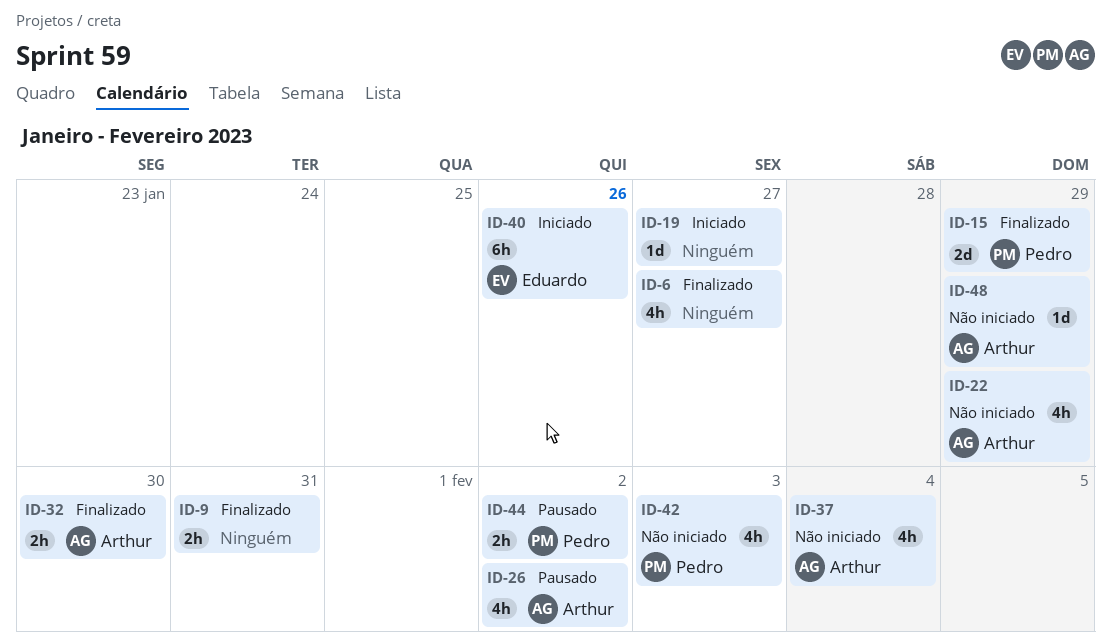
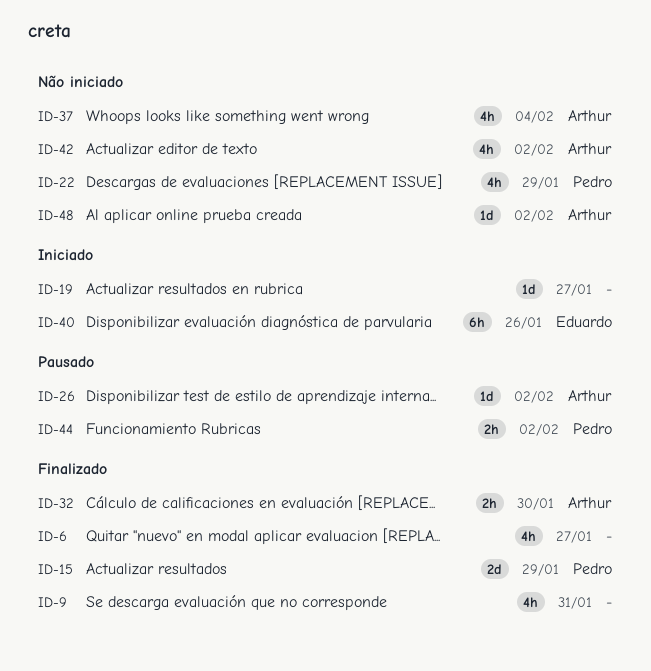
ID-9, estimate: 2h -> 4h
ID-22, owner: Arthur -> Pedro
ID-26, estimate: 4h -> 1d
ID-42, owner: Pedro -> Arthur
ID-42, due: Feb 3 -> Feb 2
ID-48, due: Jan 29 -> Feb 2

